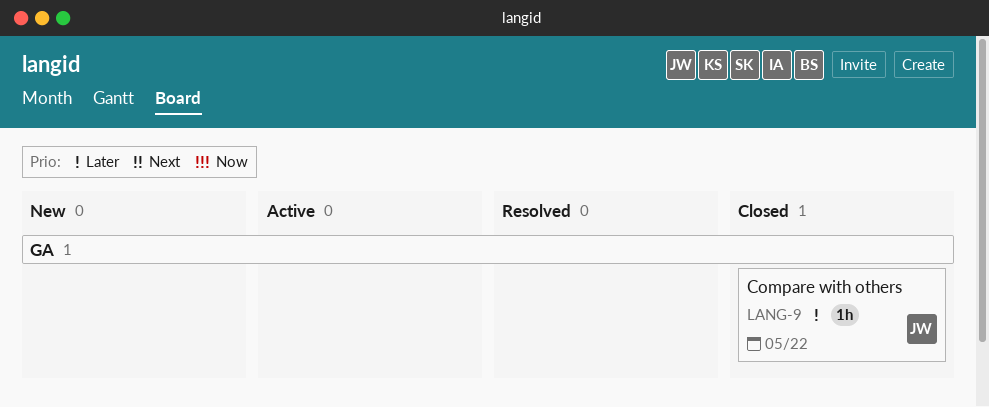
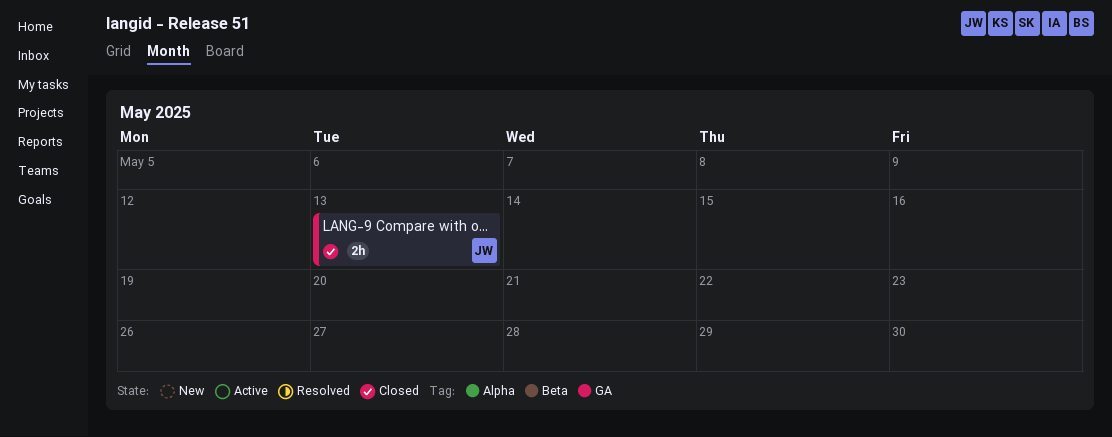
LANG-9, estimate: 1h -> 2h
LANG-9, due: May 22 -> May 13

